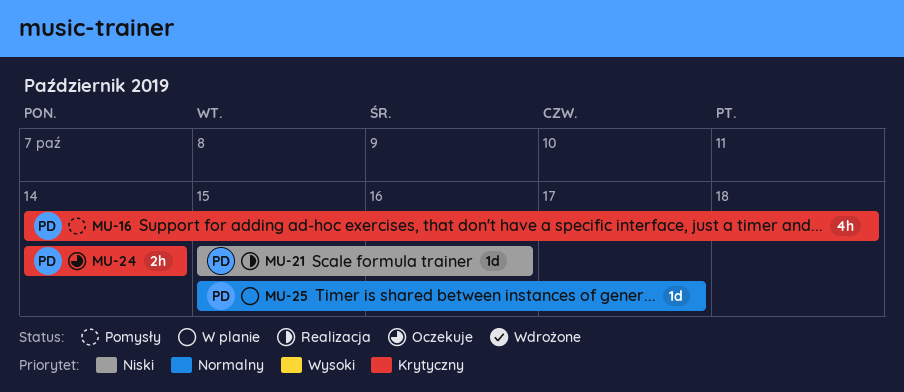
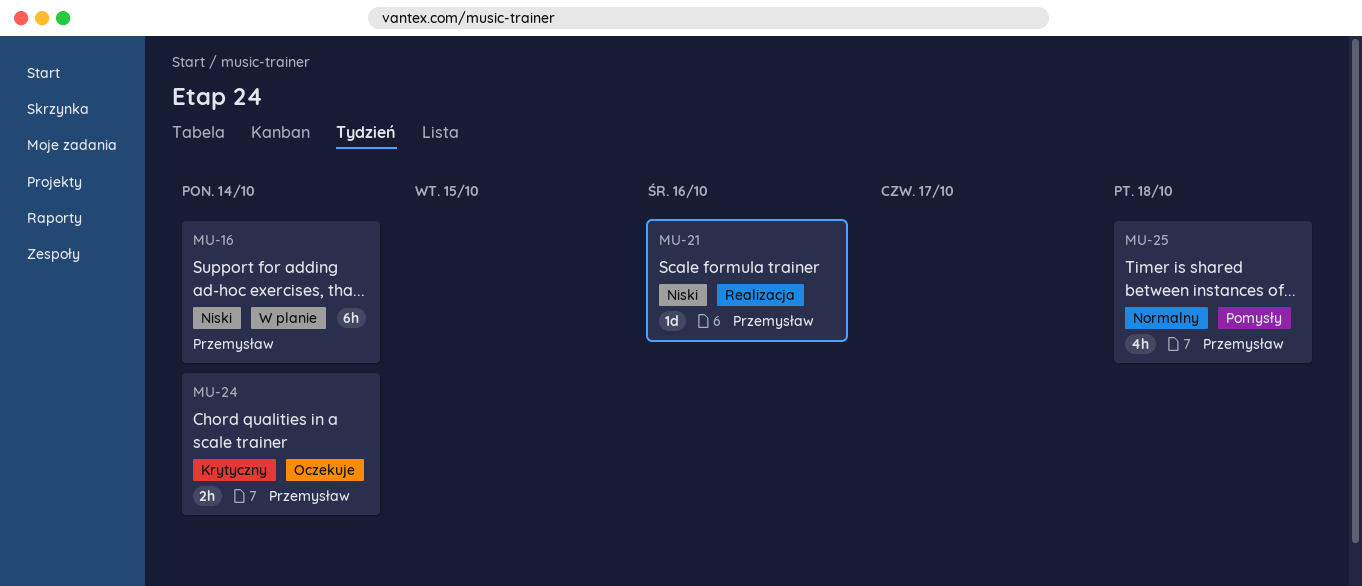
MU-16, status: Pomysły -> W planie
MU-16, priority: Krytyczny -> Niski
MU-16, estimate: 4h -> 6h
MU-16, due: Oct 18 -> Oct 14
MU-25, status: W planie -> Pomysły
MU-25, estimate: 1d -> 4h
MU-25, due: Oct 17 -> Oct 18

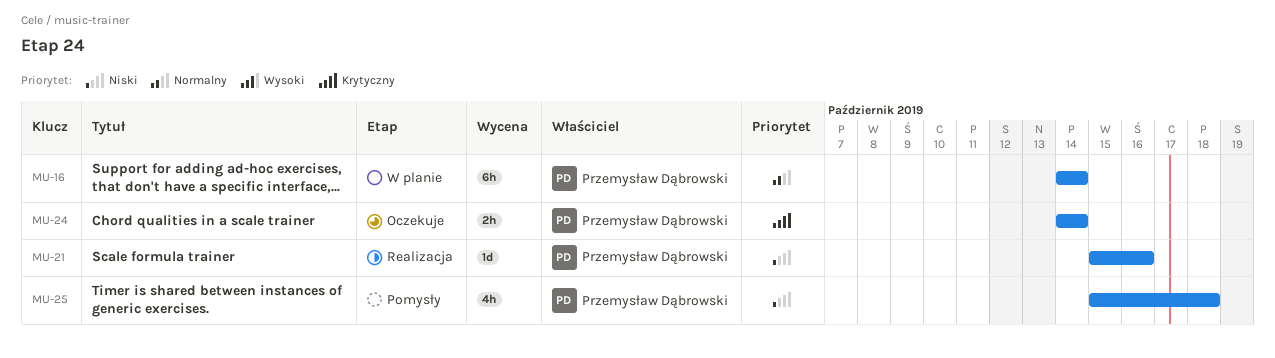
MU-16, priority: Niski -> Normalny
MU-25, priority: Normalny -> Niski

